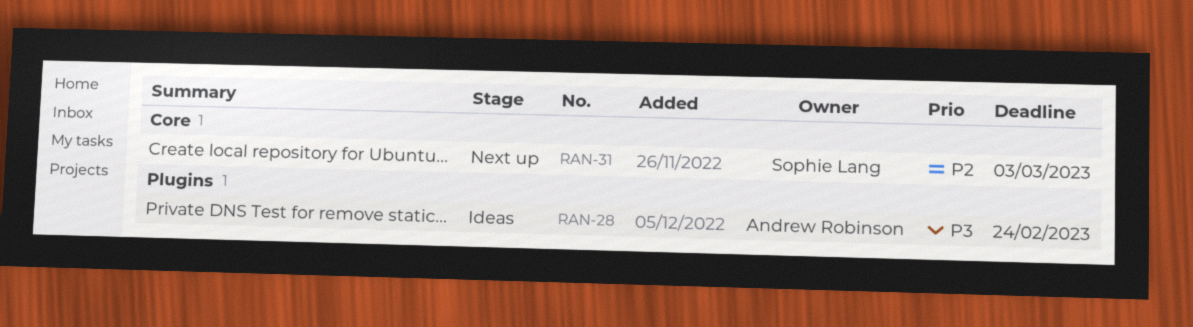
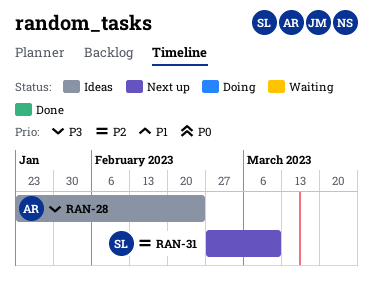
RAN-31, due: Mar 3 -> Mar 10

